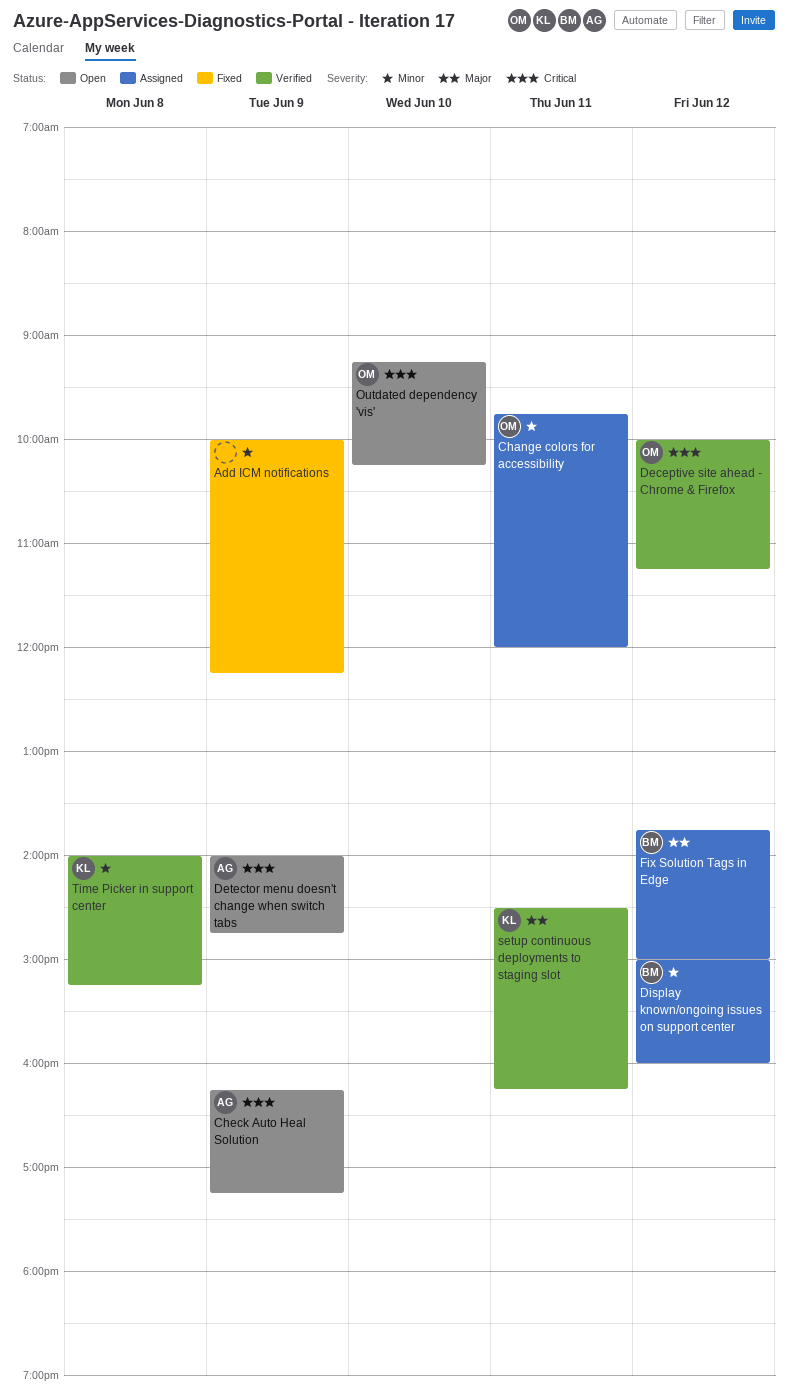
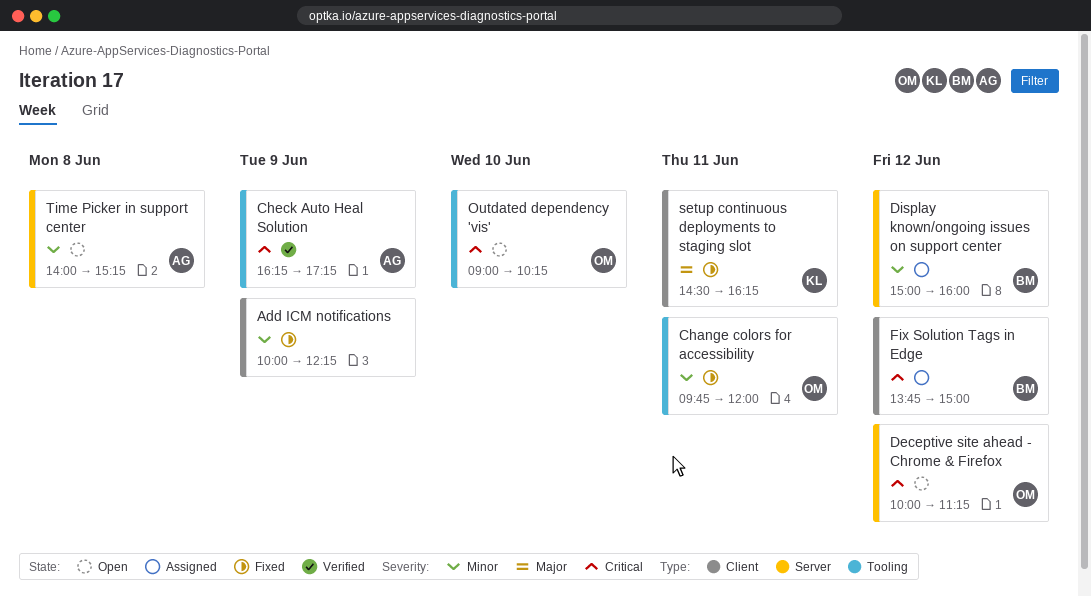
Change colors for accessibility, status: Assigned -> Fixed
Check Auto Heal Solution, status: Open -> Verified
Deceptive site ahead - Chrome & Firefox, status: Verified -> Open
Detector menu doesn't change when switch tabs: present -> none
Fix Solution Tags in Edge, priority: Major -> Critical
Outdated dependency 'vis', begins: 09:15 -> 09:00
setup continuous deployments to staging slot, status: Verified -> Fixed
Time Picker in support center, status: Verified -> Open
Time Picker in support center, owner: KL -> AG

